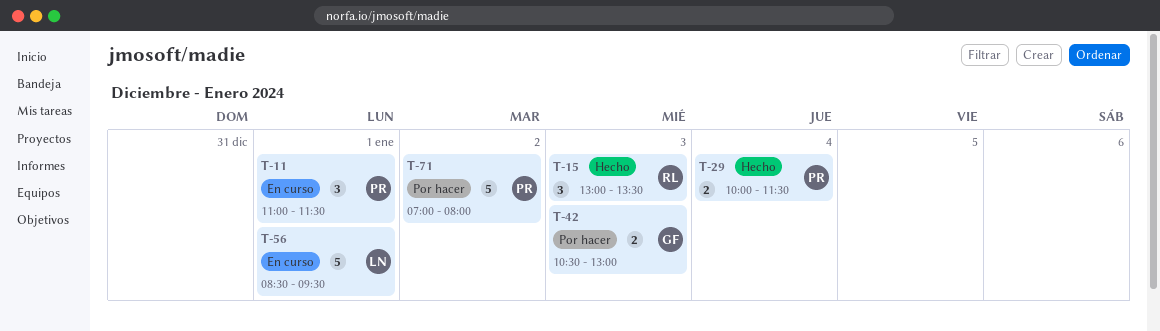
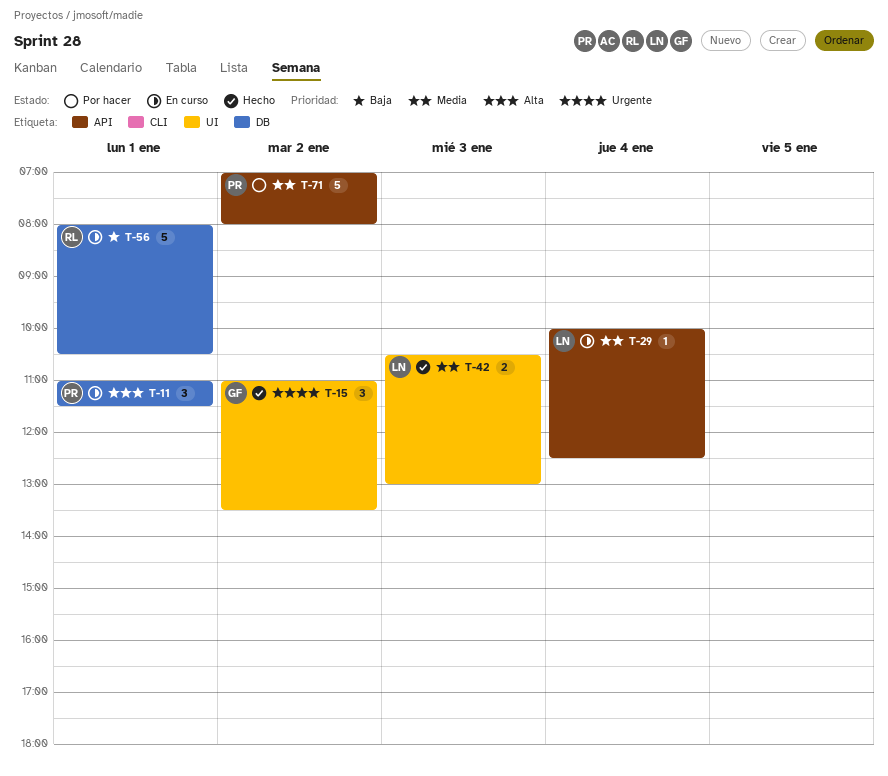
T-15, owner: RL -> GF
T-15, day: Jan 3 -> Jan 2
T-15, begins: 13:00 -> 11:00
T-29, status: Hecho -> En curso
T-29, owner: PR -> LN
T-29, estimate: 2 -> 1
T-29, ends: 11:30 -> 12:30
T-42, status: Por hacer -> Hecho
T-42, owner: GF -> LN
T-56, owner: LN -> RL
T-56, begins: 08:30 -> 08:00
T-56, ends: 09:30 -> 10:30

